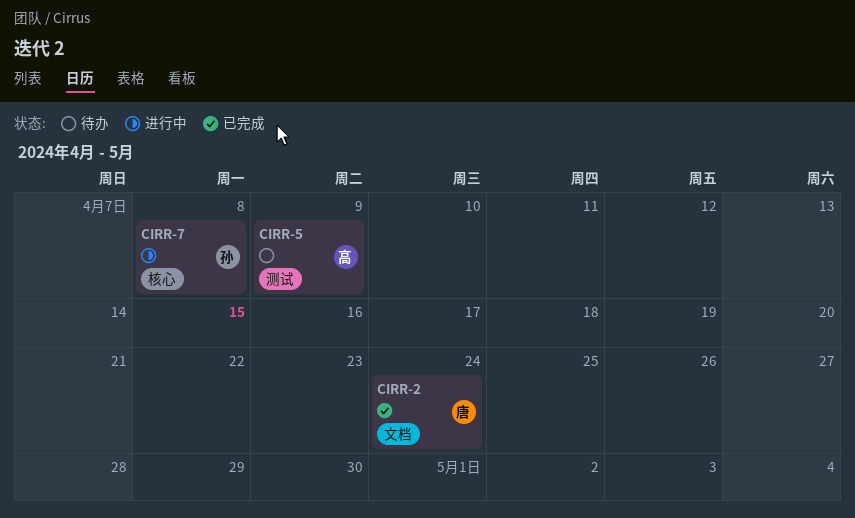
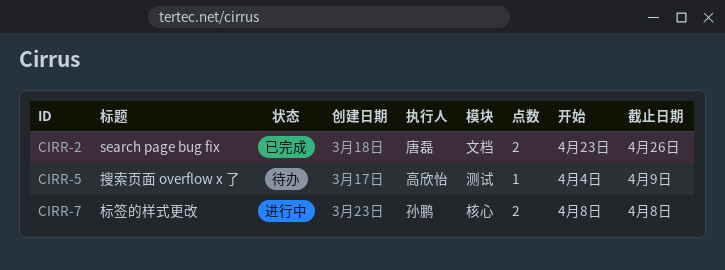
CIRR-2, due: Apr 24 -> Apr 26

